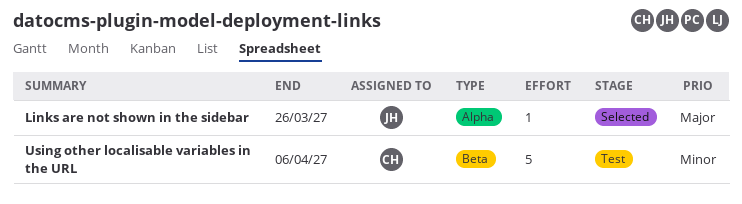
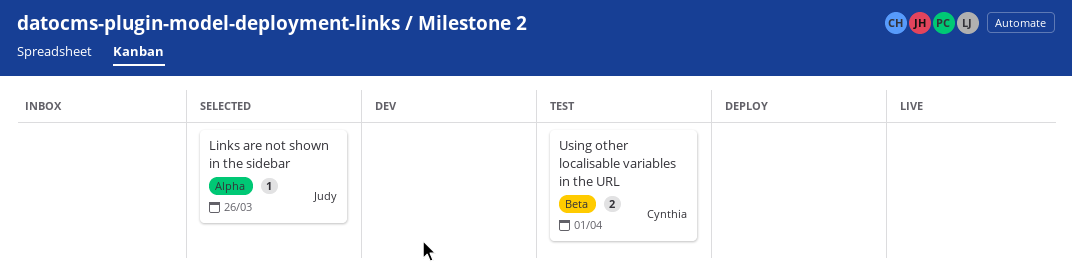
Using other localisable variables in the URL, estimate: 5 -> 2
Using other localisable variables in the URL, due: Apr 6 -> Apr 1

